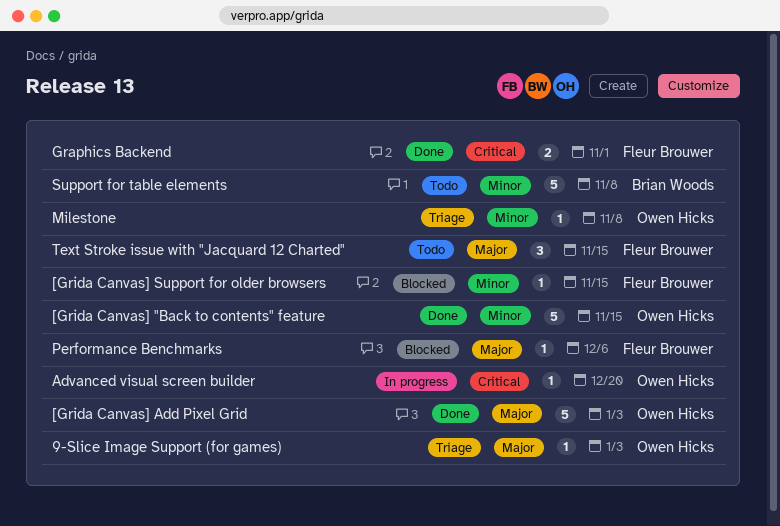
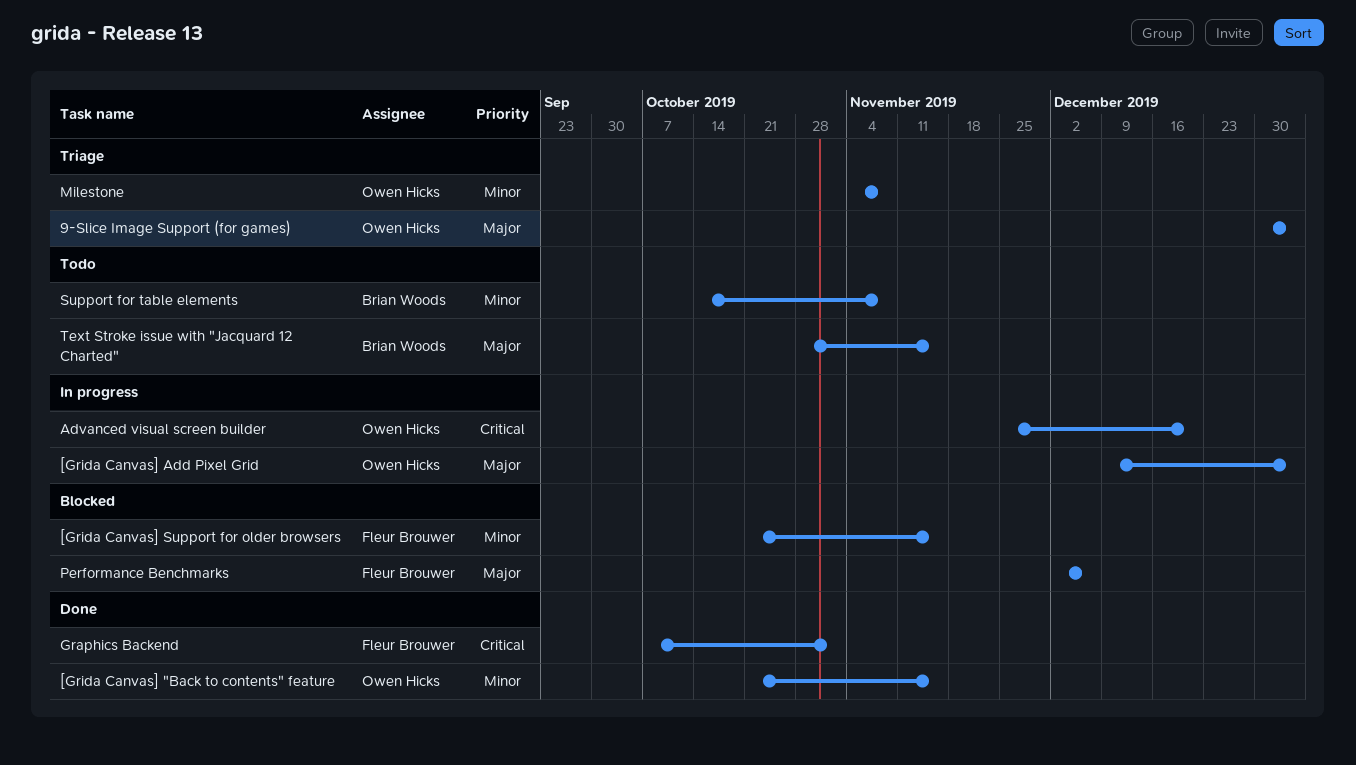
[Grida Canvas] Add Pixel Grid, status: Done -> In progress
Text Stroke issue with "Jacquard 12 Charted", owner: Fleur Brouwer -> Brian Woods

